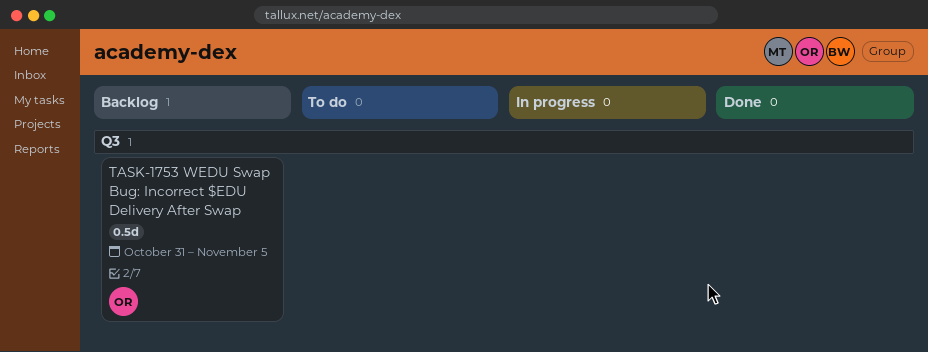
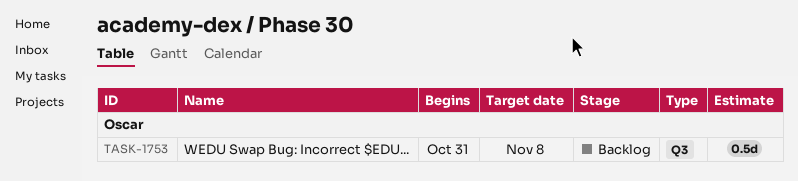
TASK-1753, due: Nov 5 -> Nov 8

